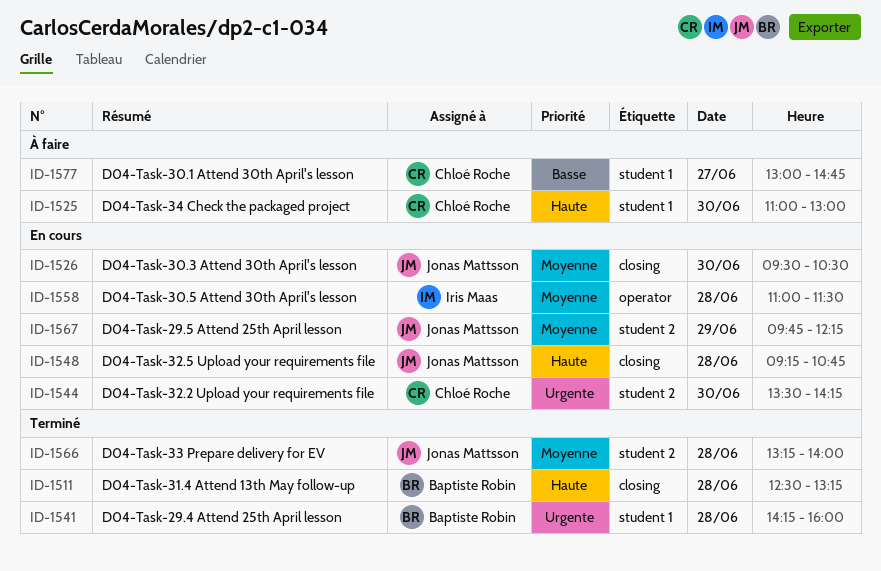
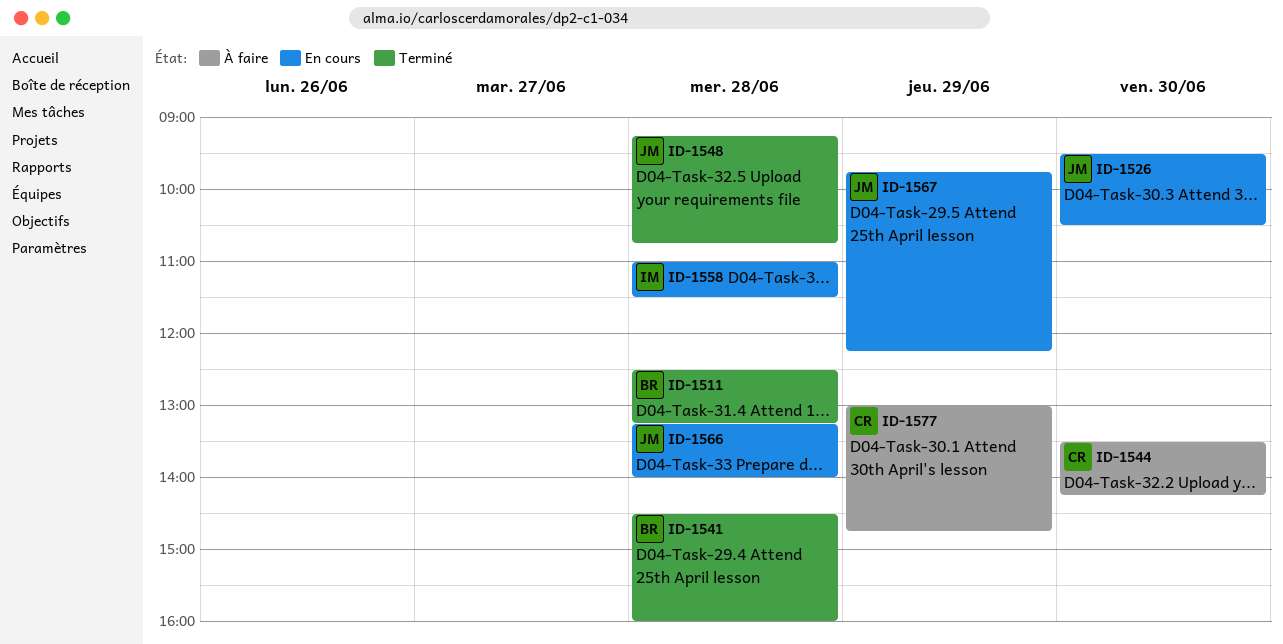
ID-1525: present -> none
ID-1541, begins: 14:15 -> 14:30
ID-1544, status: En cours -> À faire
ID-1548, status: En cours -> Terminé
ID-1566, status: Terminé -> En cours
ID-1577, day: Jun 27 -> Jun 29

